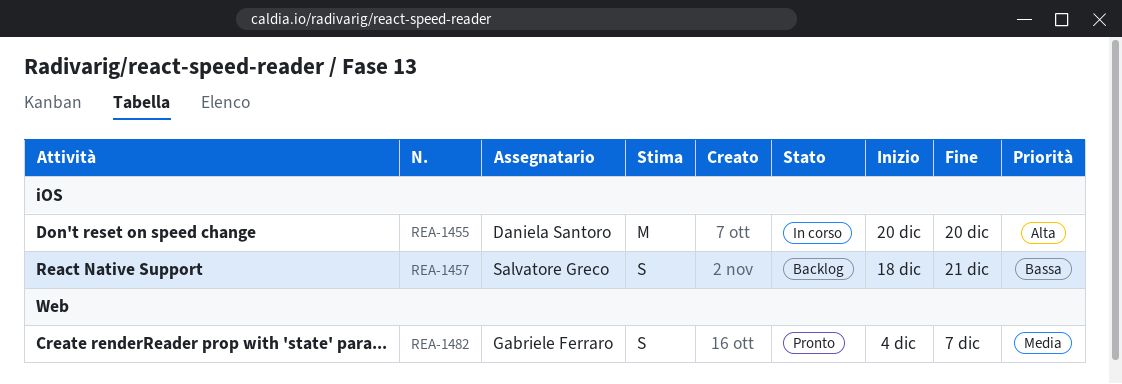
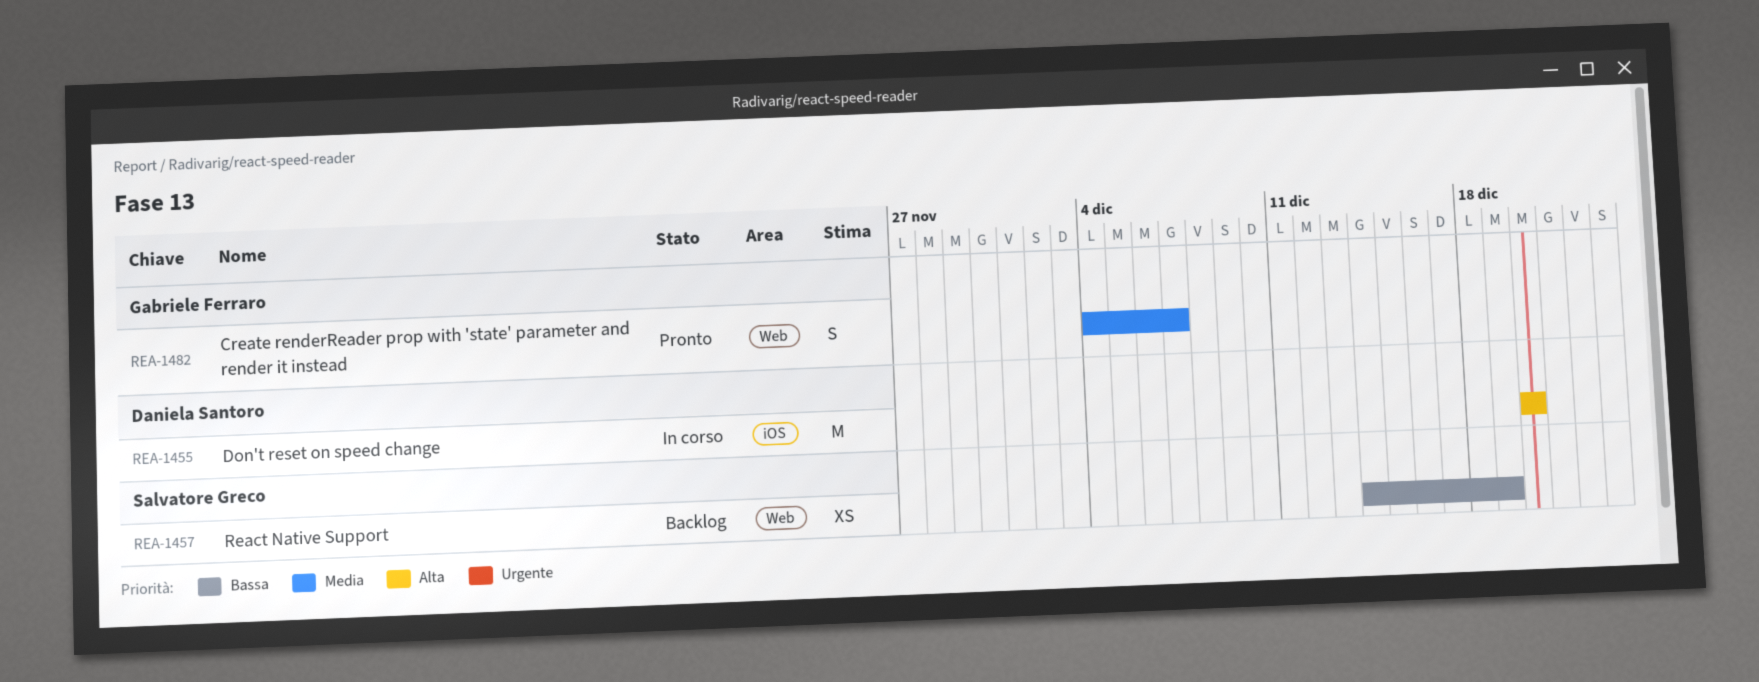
REA-1457, label: iOS -> Web
REA-1457, estimate: S -> XS
REA-1457, start: Dec 18 -> Dec 14
REA-1457, due: Dec 21 -> Dec 19

